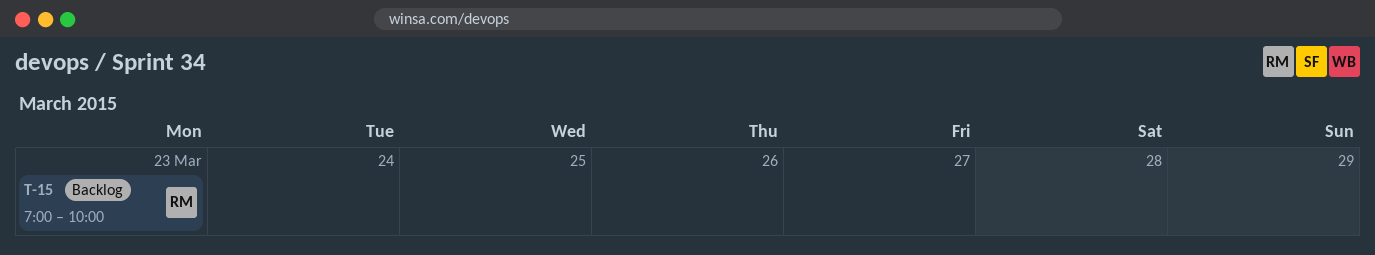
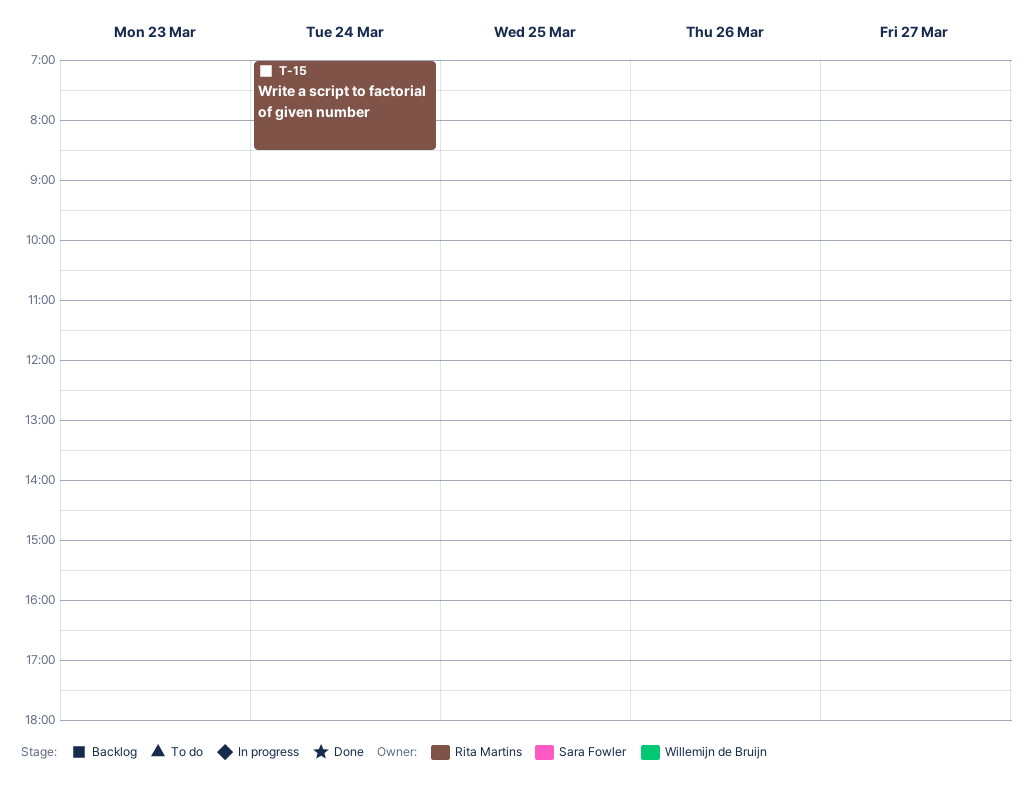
T-15, day: Mar 23 -> Mar 24
T-15, ends: 10:00 -> 08:30

